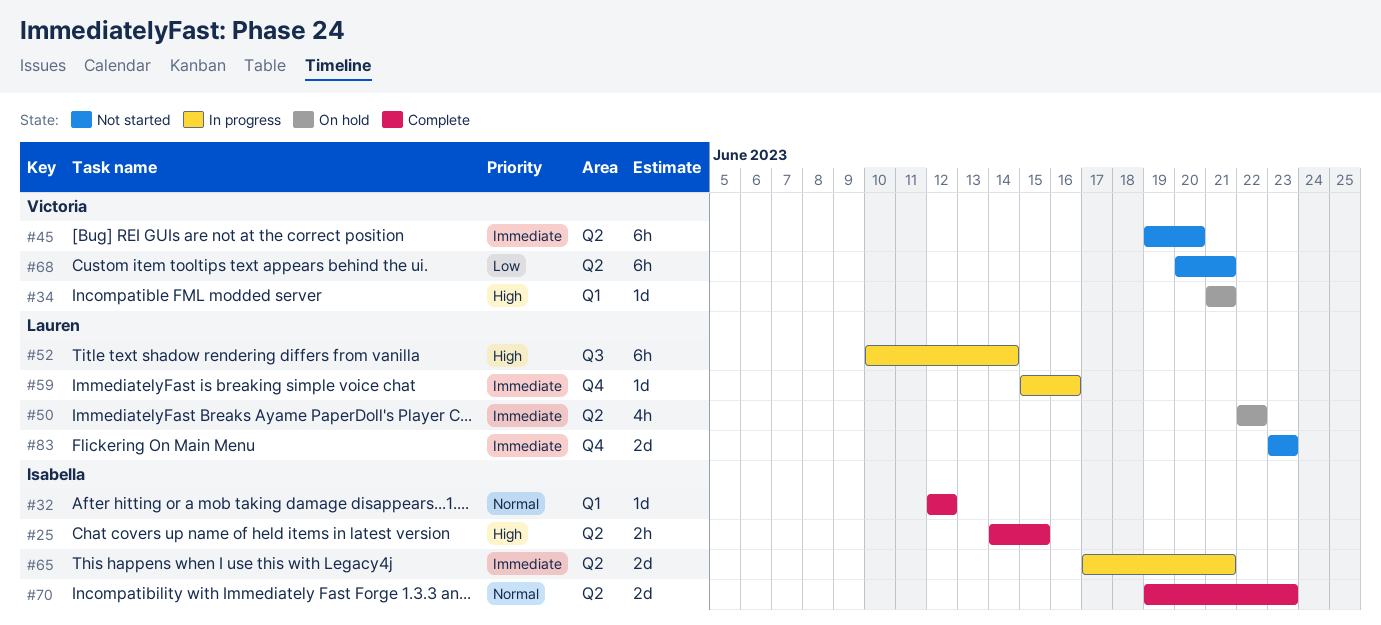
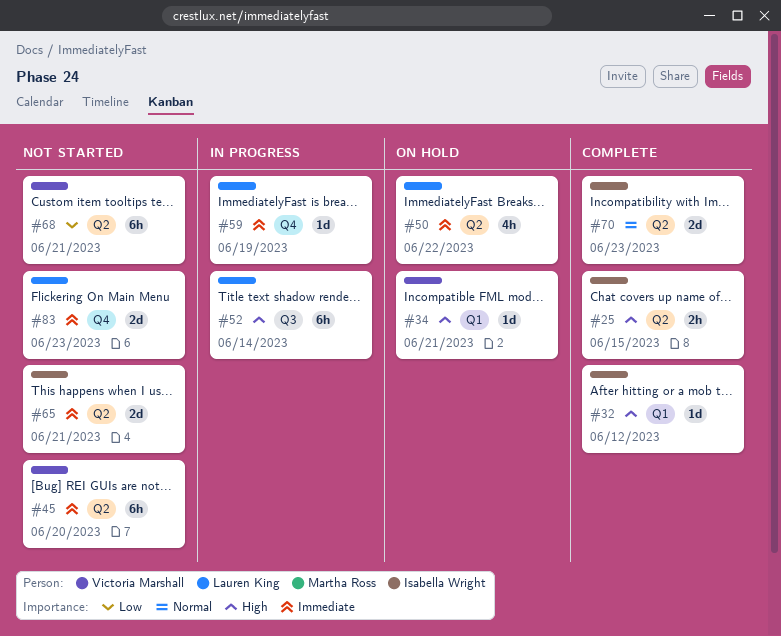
#32, priority: Normal -> High
#59, due: Jun 16 -> Jun 19
#65, status: In progress -> Not started

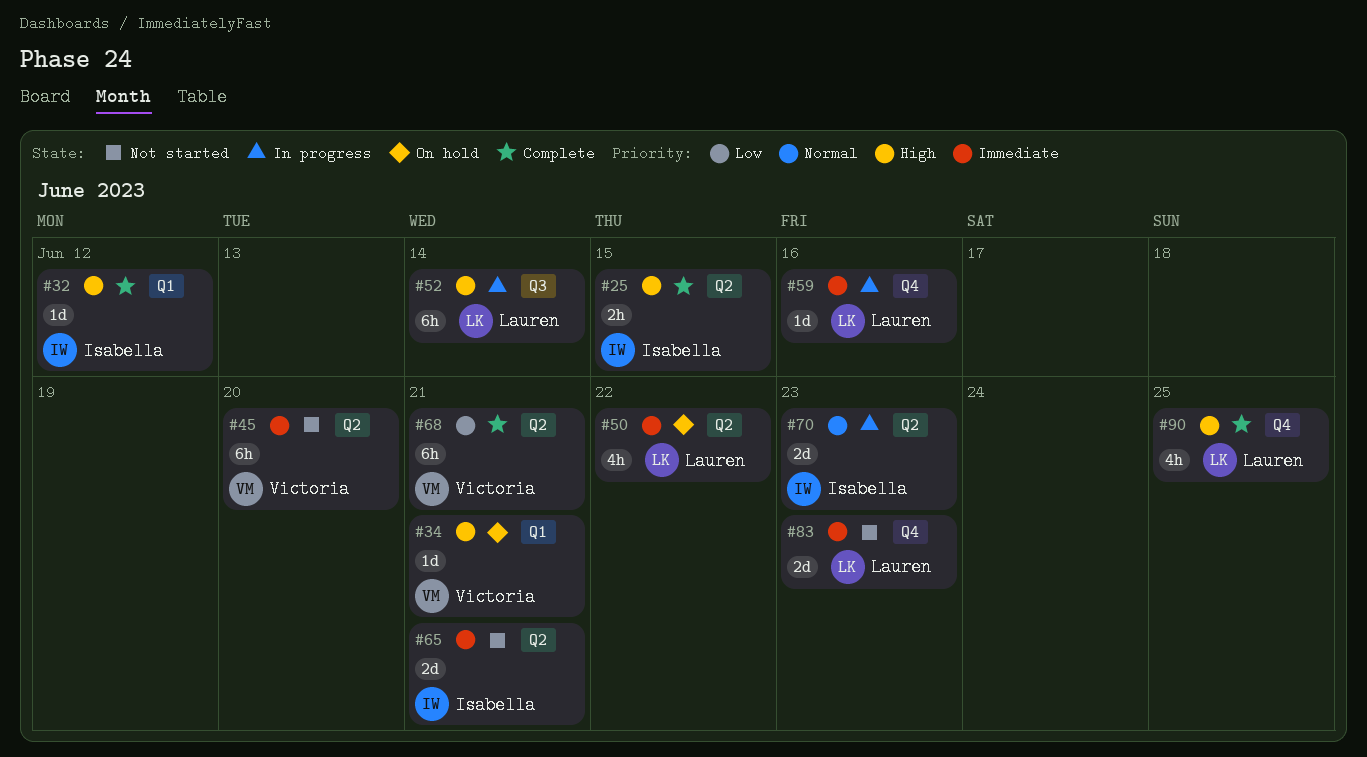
#59, due: Jun 19 -> Jun 16
#68, status: Not started -> Complete
#70, status: Complete -> In progress
#90: none -> present

